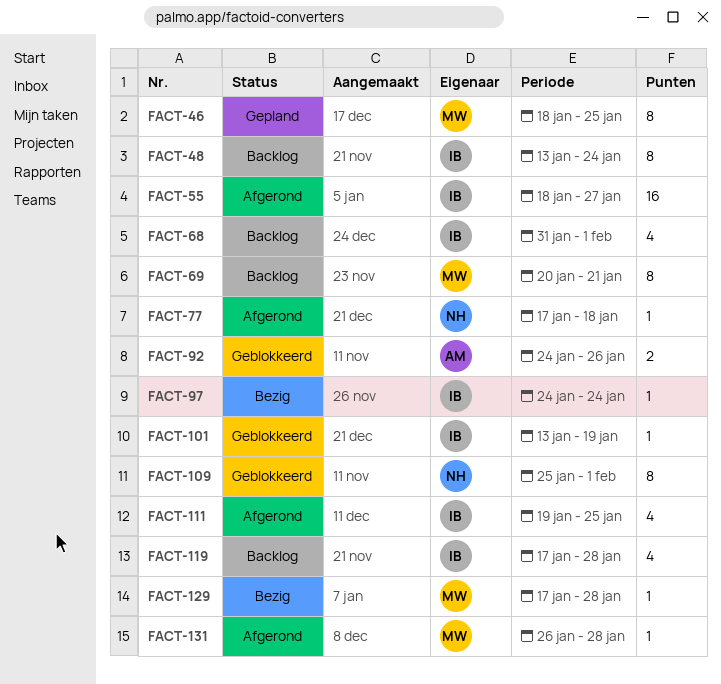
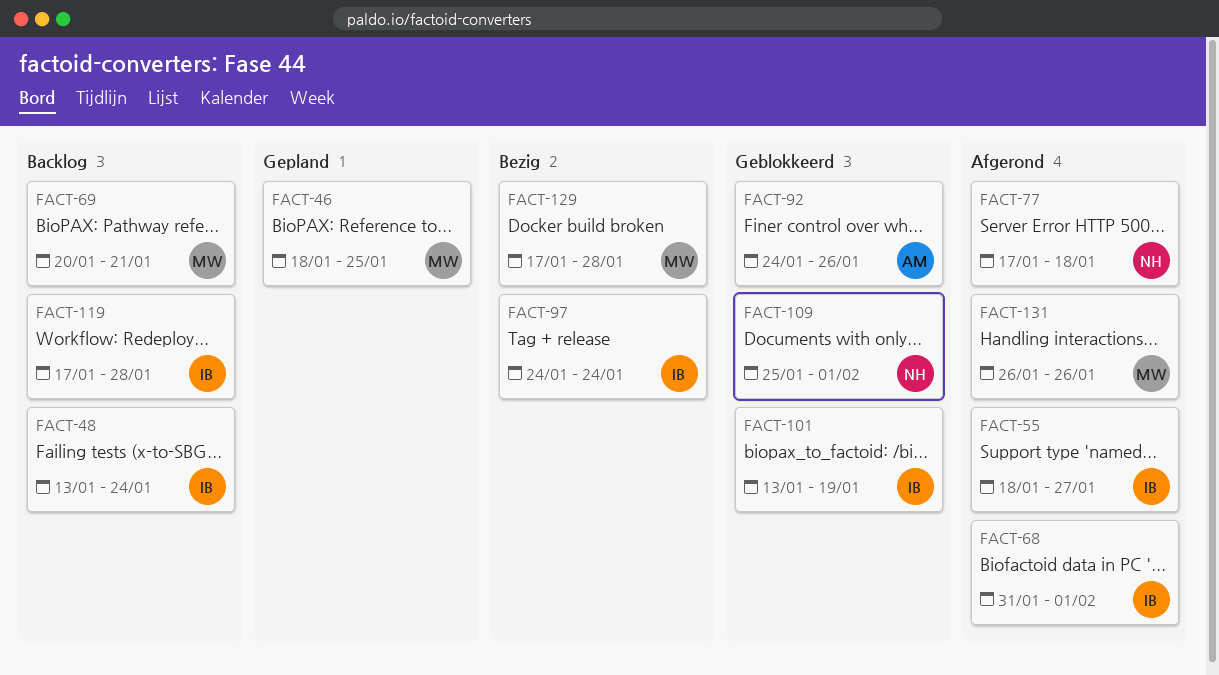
FACT-68, status: Backlog -> Afgerond
FACT-111: present -> none
FACT-131, due: Jan 28 -> Jan 26

